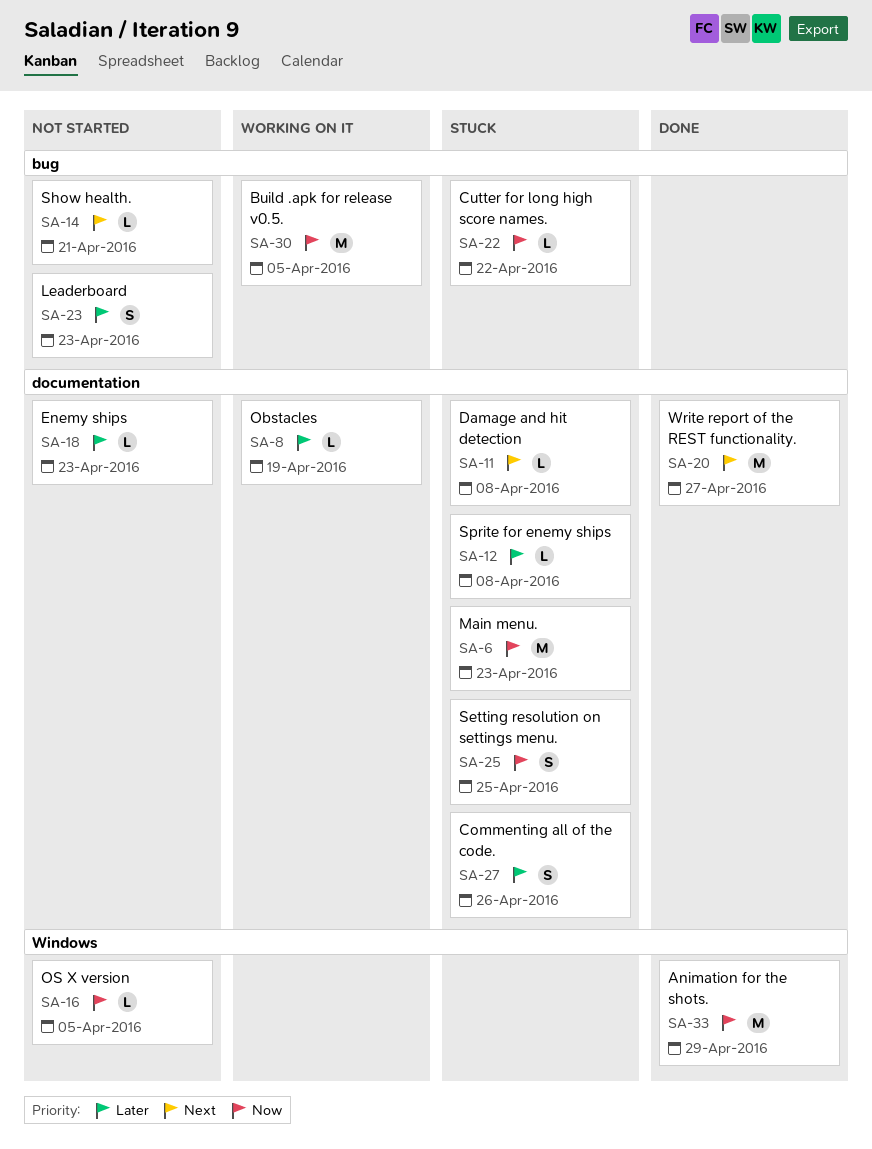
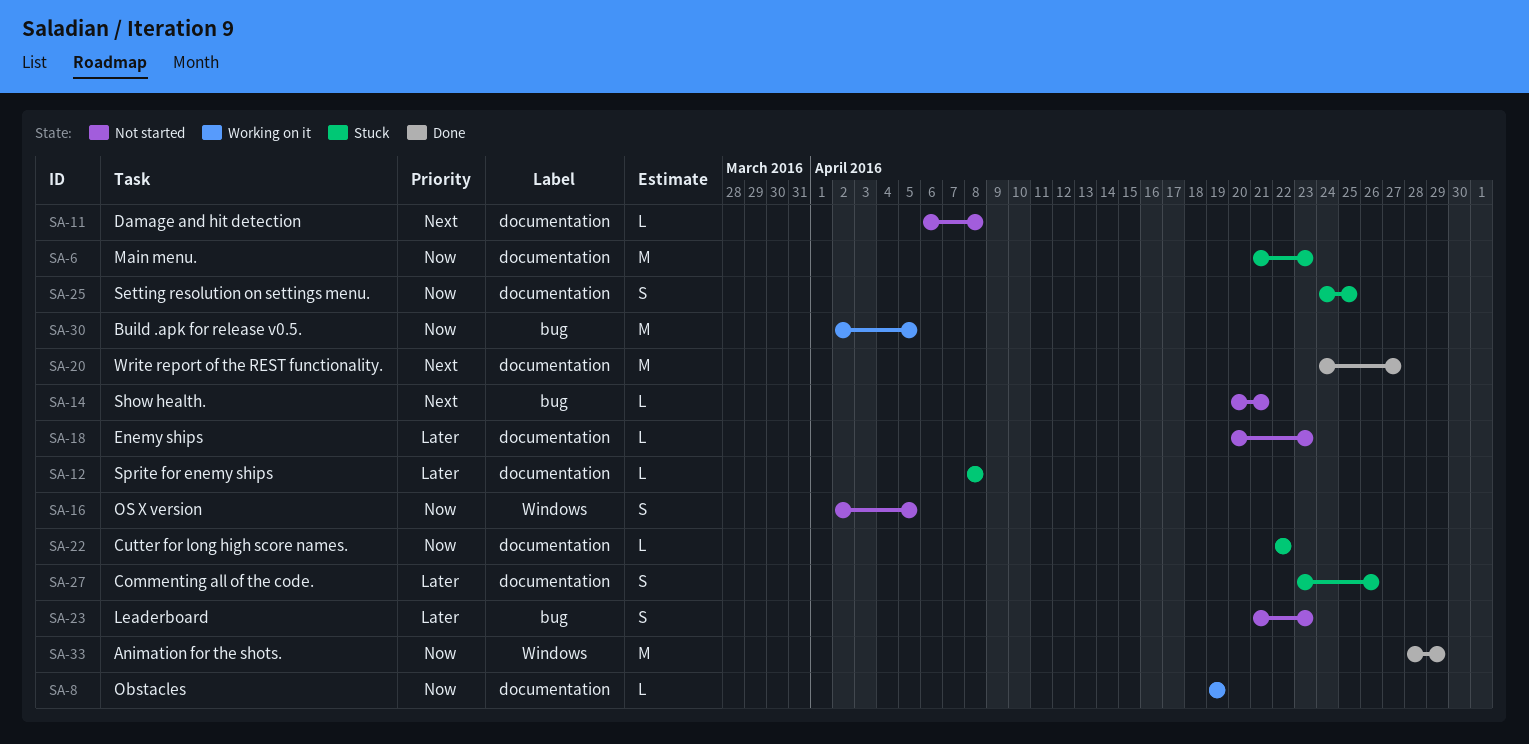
SA-8, priority: Later -> Now
SA-11, status: Stuck -> Not started
SA-16, estimate: L -> S
SA-22, label: bug -> documentation

